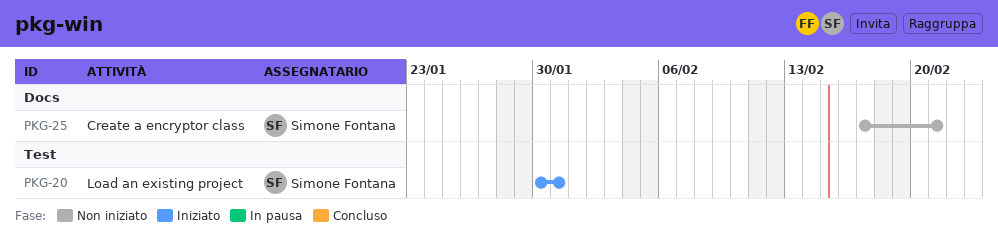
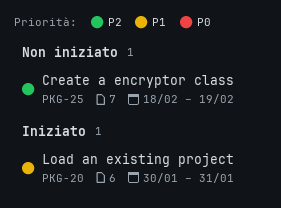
PKG-25, start: Feb 17 -> Feb 18
PKG-25, due: Feb 21 -> Feb 19

